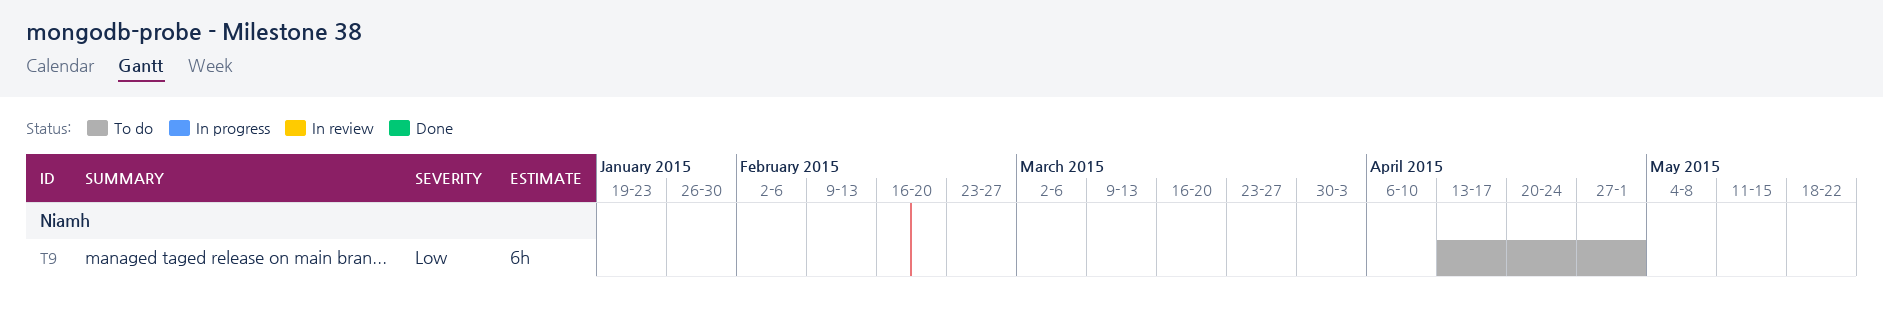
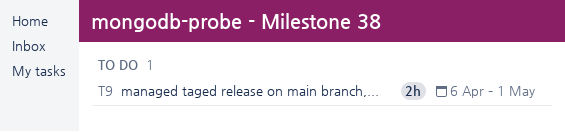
T9, estimate: 6h -> 2h
T9, start: Apr 13 -> Apr 6

